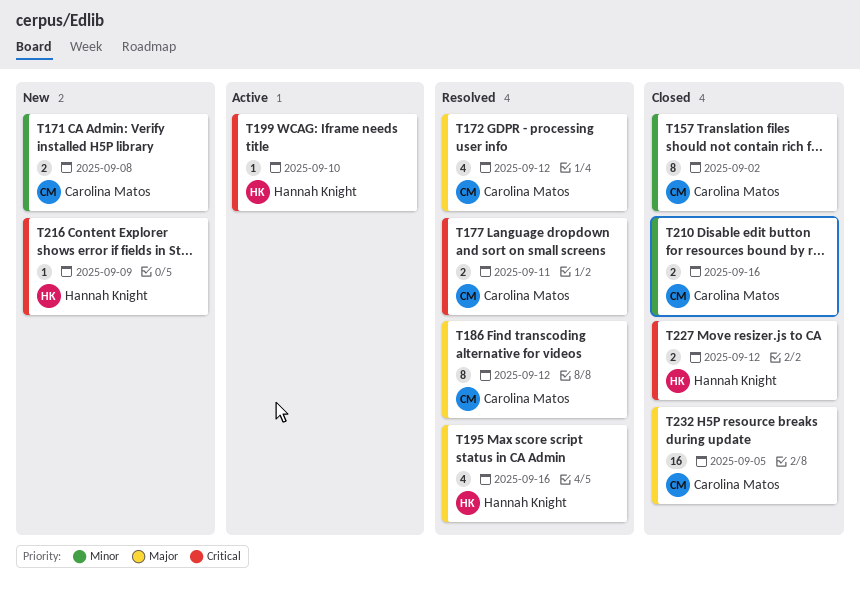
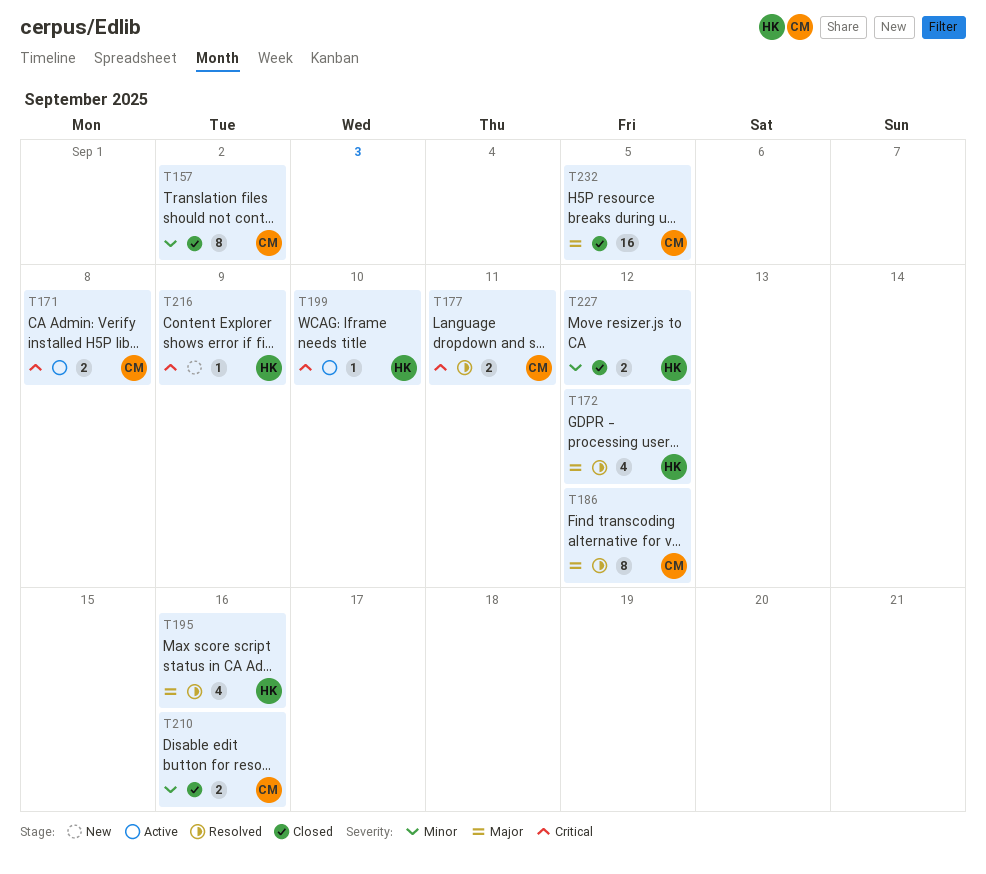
T171, status: New -> Active
T171, priority: Minor -> Critical
T172, owner: Carolina Matos -> Hannah Knight
T227, priority: Critical -> Minor

